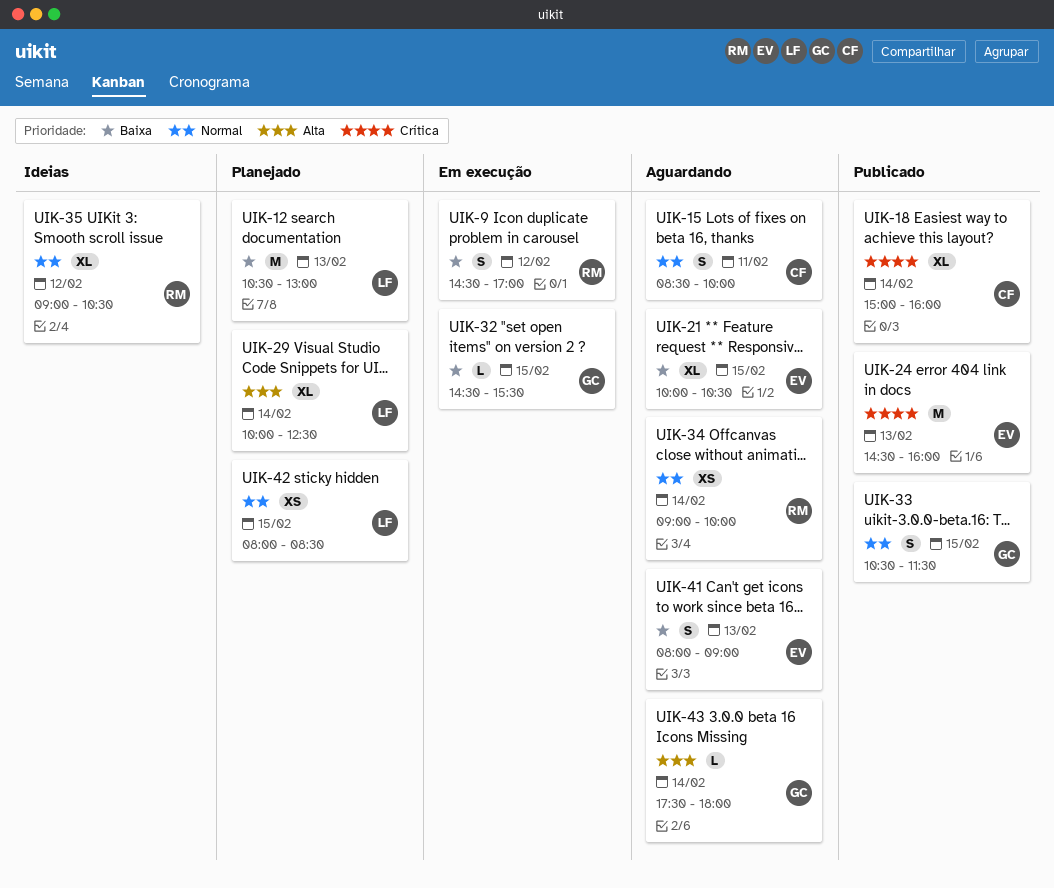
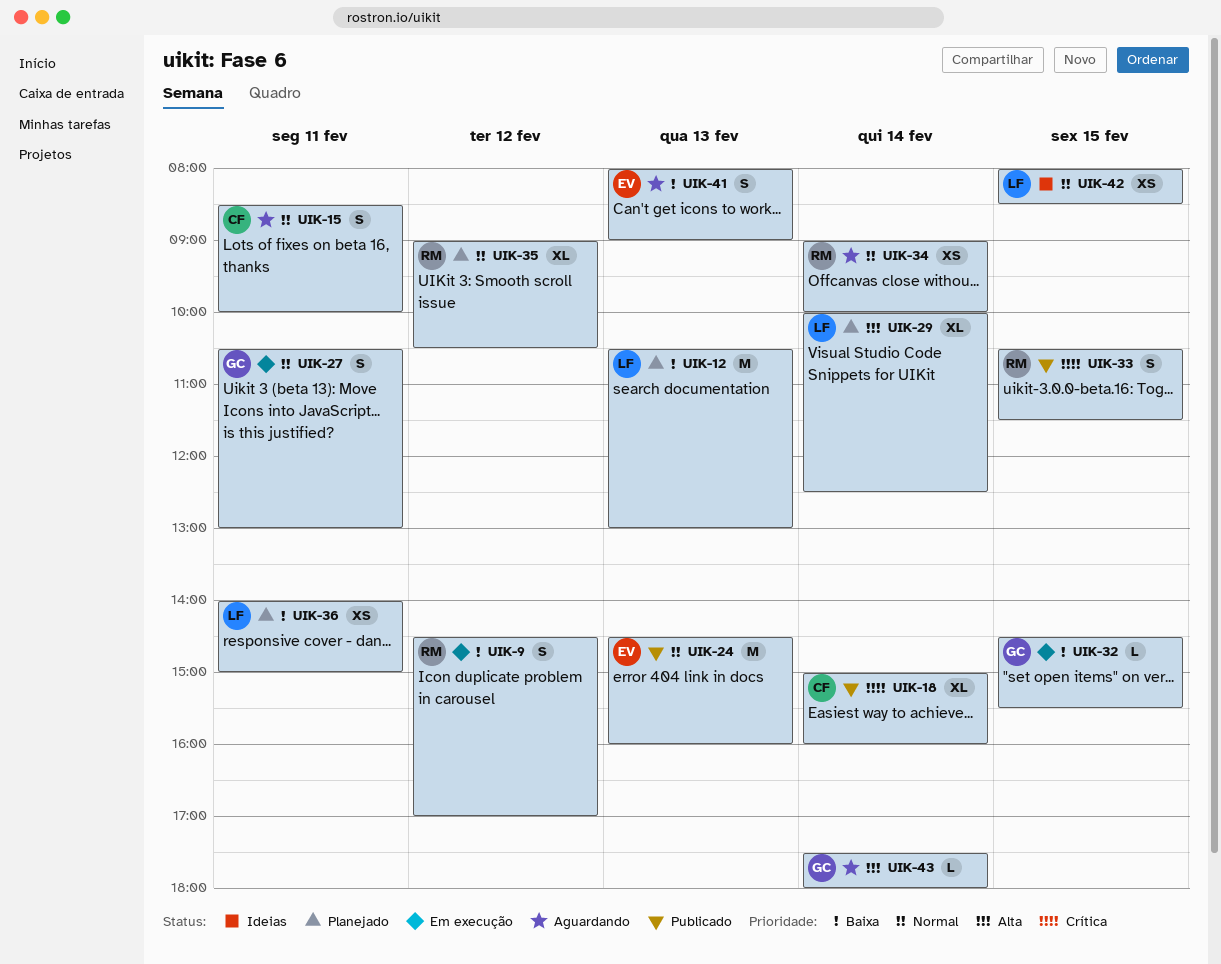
UIK-21: present -> none
UIK-24, priority: Crítica -> Normal
UIK-27: none -> present
UIK-33, owner: GC -> RM
UIK-33, priority: Normal -> Crítica
UIK-35, status: Ideias -> Planejado
UIK-36: none -> present
UIK-42, status: Planejado -> Ideias

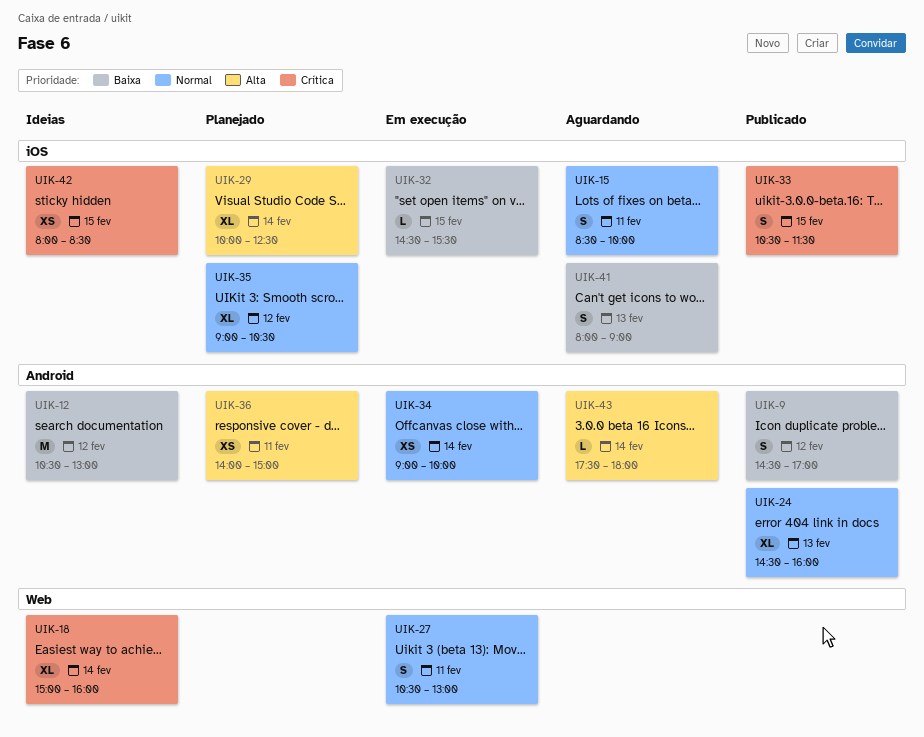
UIK-9, status: Em execução -> Publicado
UIK-12, status: Planejado -> Ideias
UIK-12, day: Feb 13 -> Feb 12
UIK-18, status: Publicado -> Ideias
UIK-24, estimate: M -> XL
UIK-34, status: Aguardando -> Em execução
UIK-36, priority: Baixa -> Alta
UIK-42, priority: Normal -> Crítica

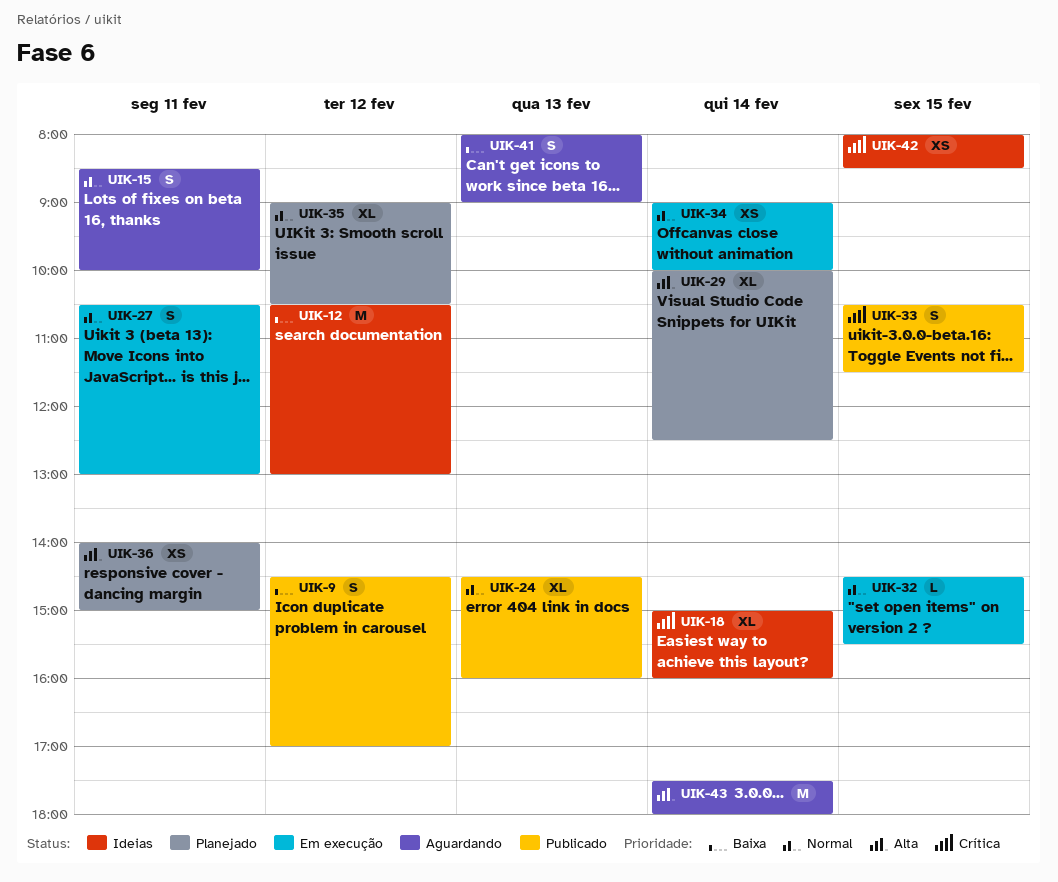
UIK-32, priority: Baixa -> Normal
UIK-43, estimate: L -> M

